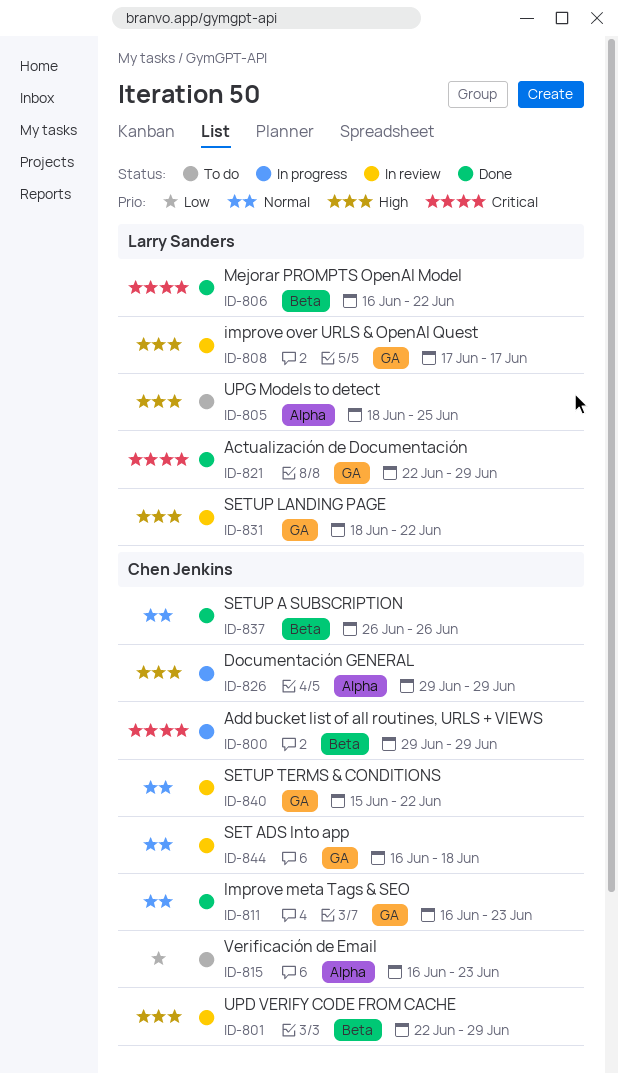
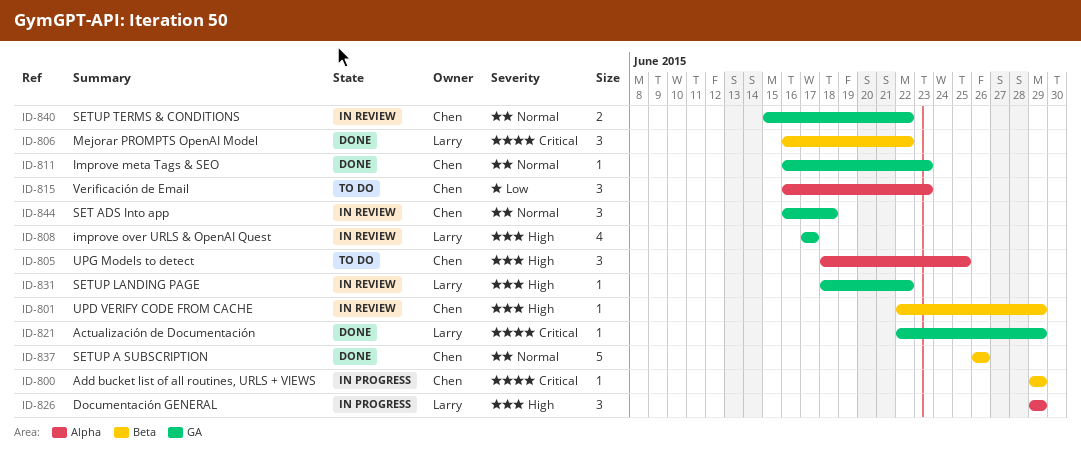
ID-805, owner: Larry Sanders -> Chen Jenkins
ID-826, owner: Chen Jenkins -> Larry Sanders

